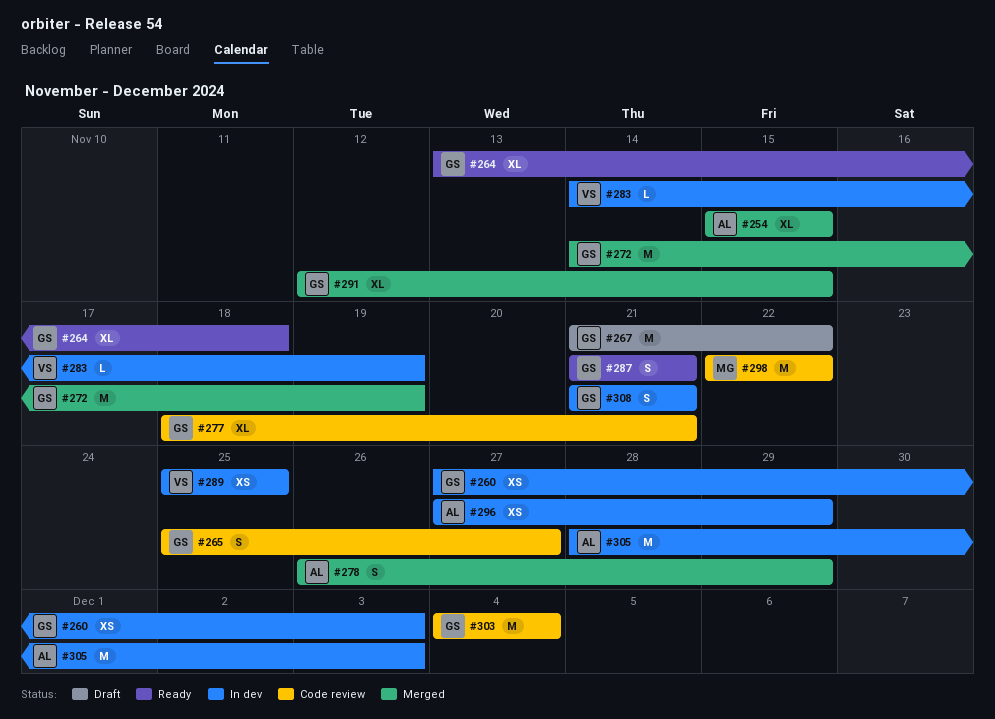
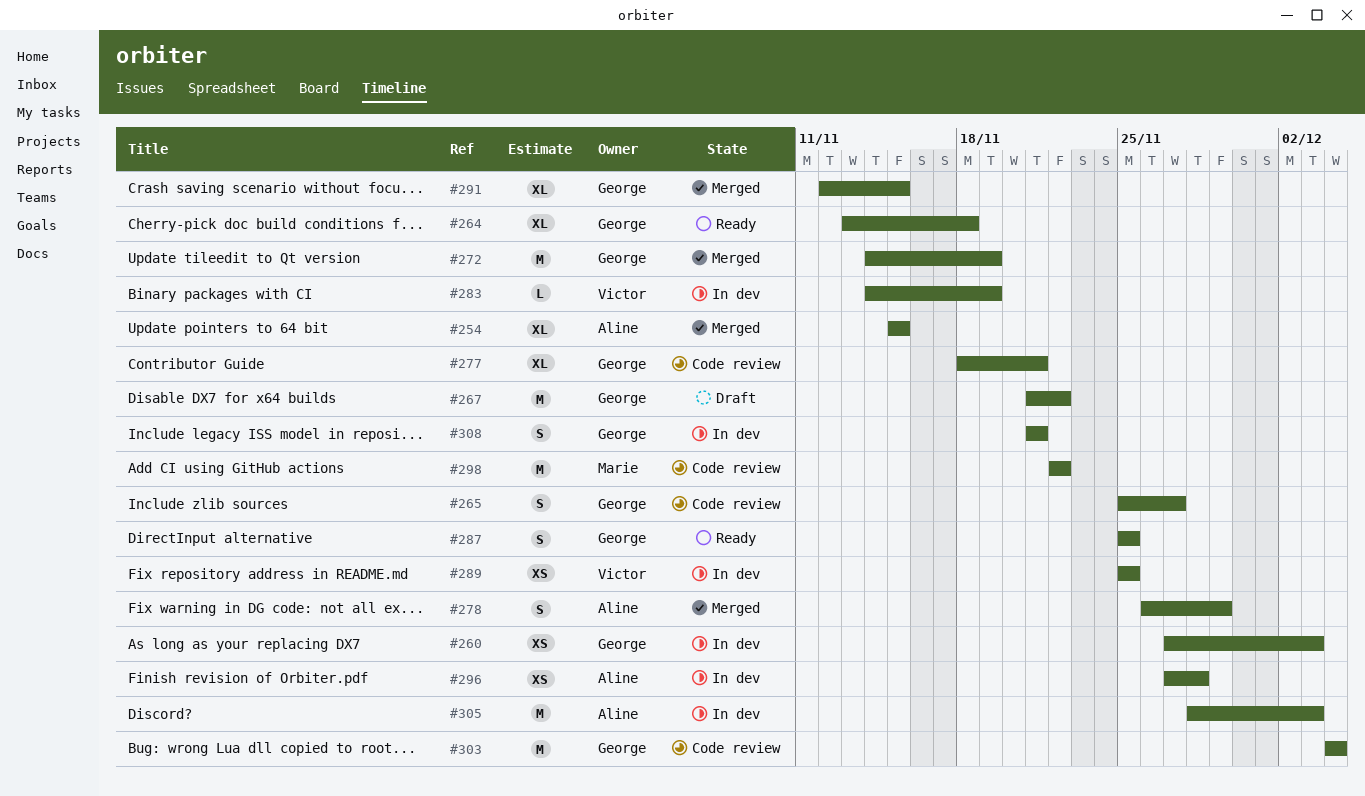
#287, start: Nov 21 -> Nov 25
#287, due: Nov 21 -> Nov 25
#296, due: Nov 29 -> Nov 28

